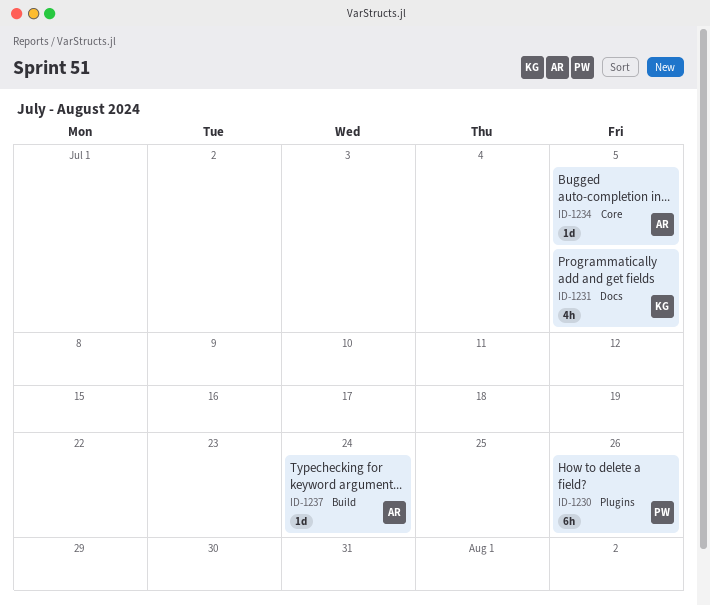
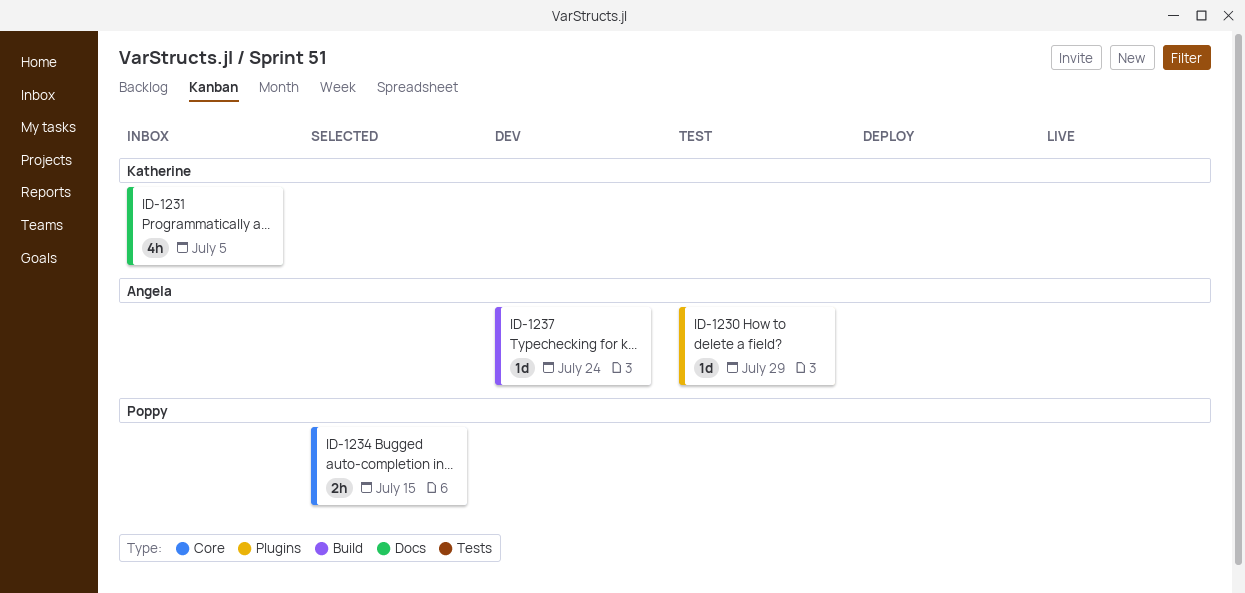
ID-1230, owner: Poppy -> Angela
ID-1230, estimate: 6h -> 1d
ID-1230, due: Jul 26 -> Jul 29
ID-1234, owner: Angela -> Poppy
ID-1234, estimate: 1d -> 2h
ID-1234, due: Jul 5 -> Jul 15

